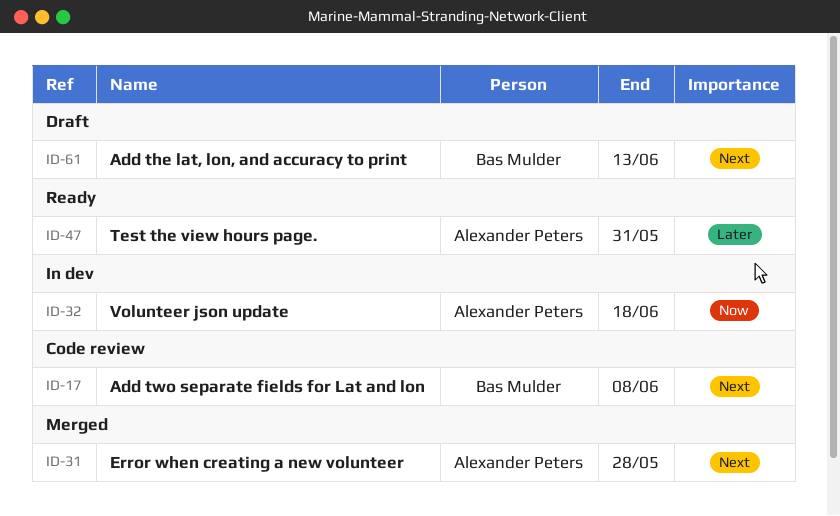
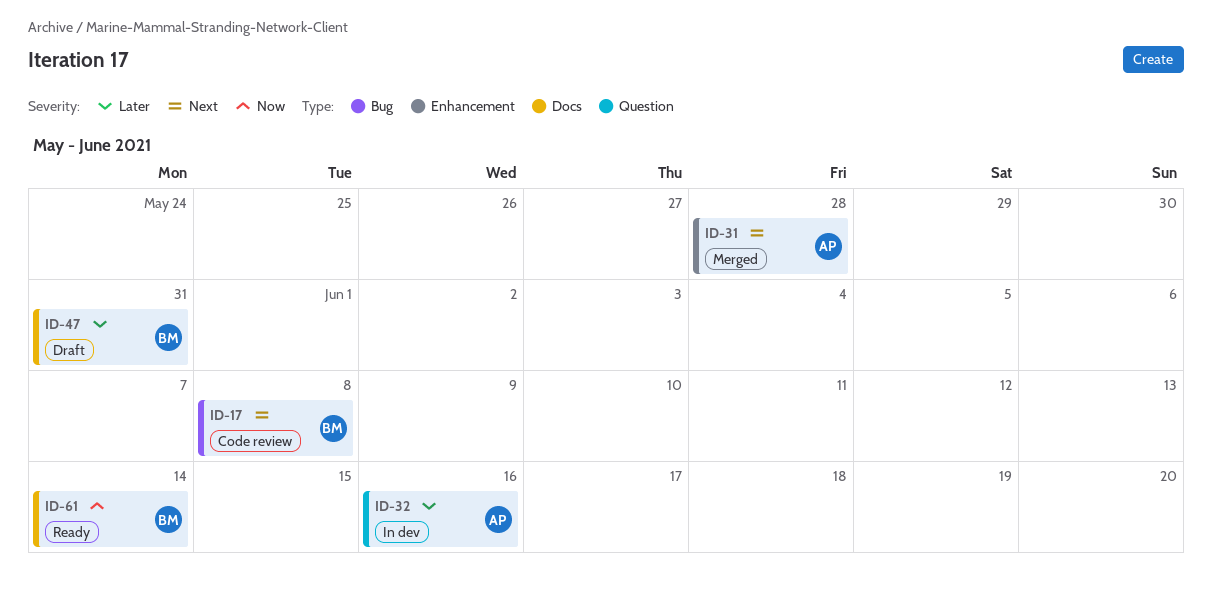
ID-32, priority: Now -> Later
ID-32, due: Jun 18 -> Jun 16
ID-47, status: Ready -> Draft
ID-47, owner: Alexander Peters -> Bas Mulder
ID-61, status: Draft -> Ready
ID-61, priority: Next -> Now
ID-61, due: Jun 13 -> Jun 14

